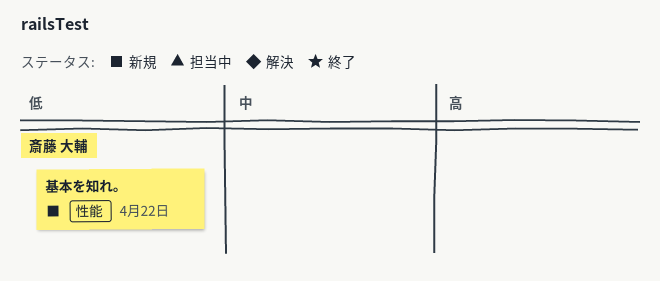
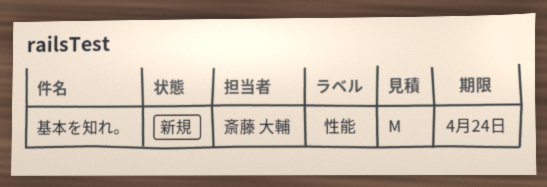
基本を知れ。, due: Apr 22 -> Apr 24

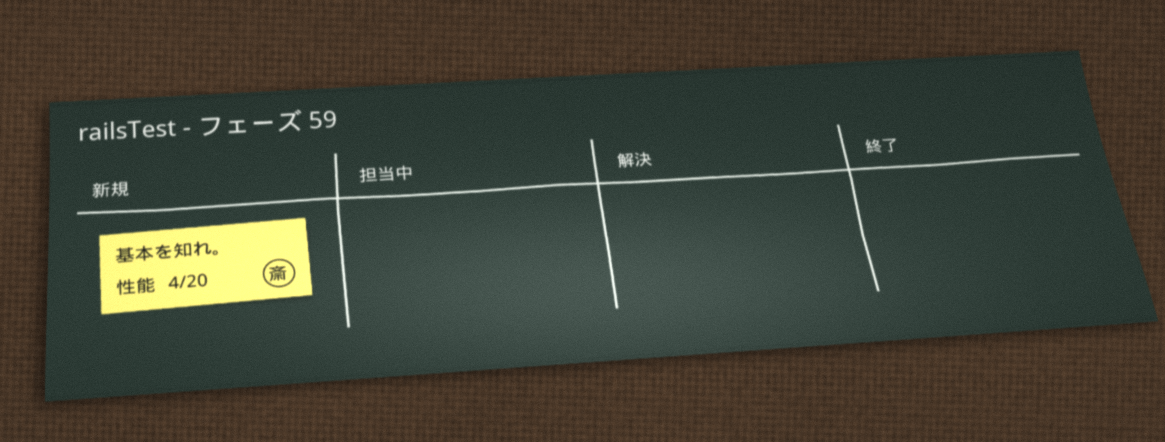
基本を知れ。, due: Apr 24 -> Apr 20

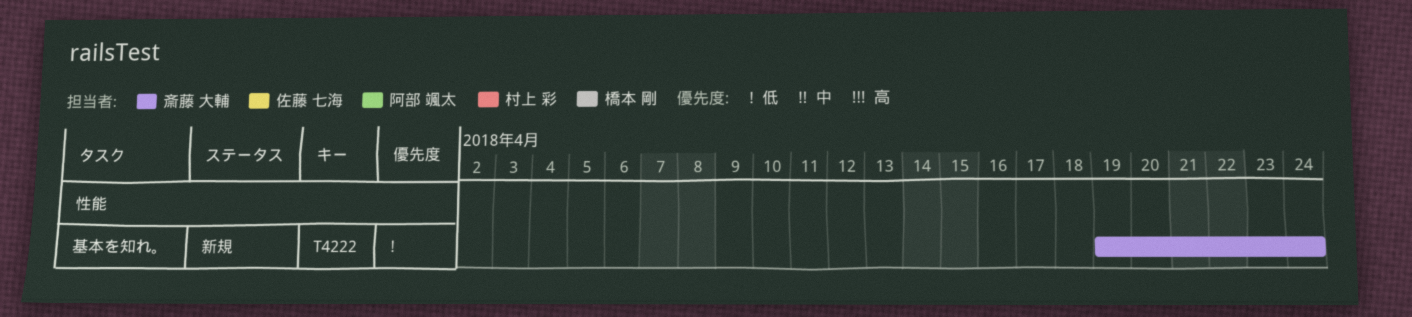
基本を知れ。, due: Apr 20 -> Apr 24

